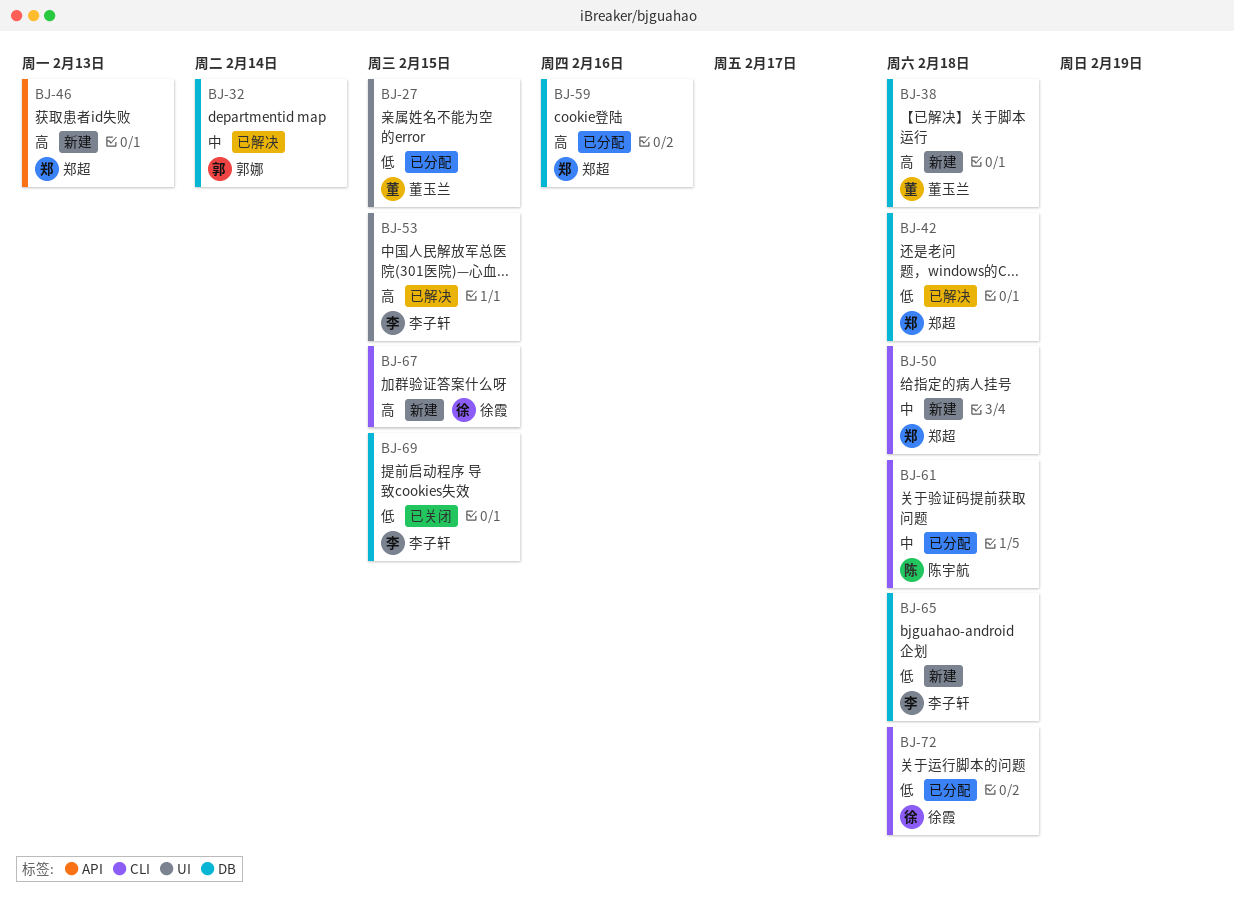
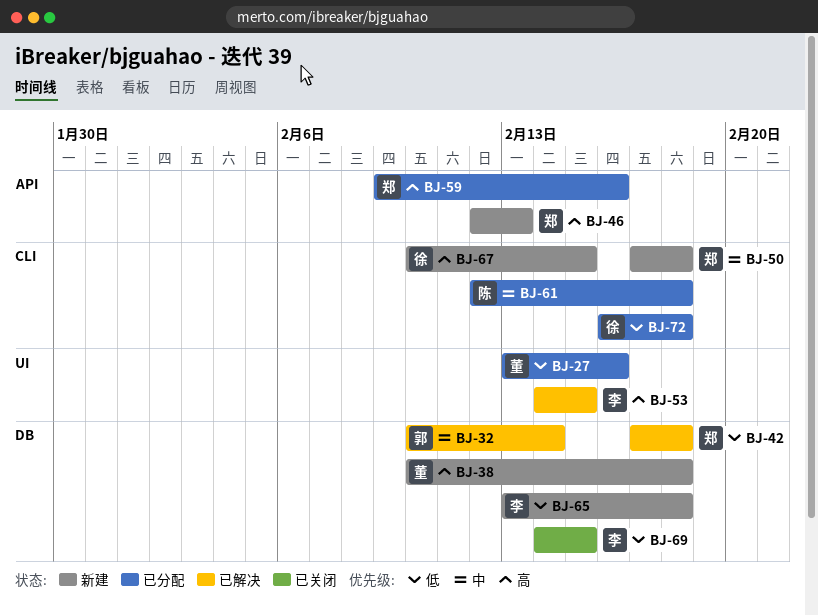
BJ-27, due: Feb 15 -> Feb 16
BJ-59, label: DB -> API

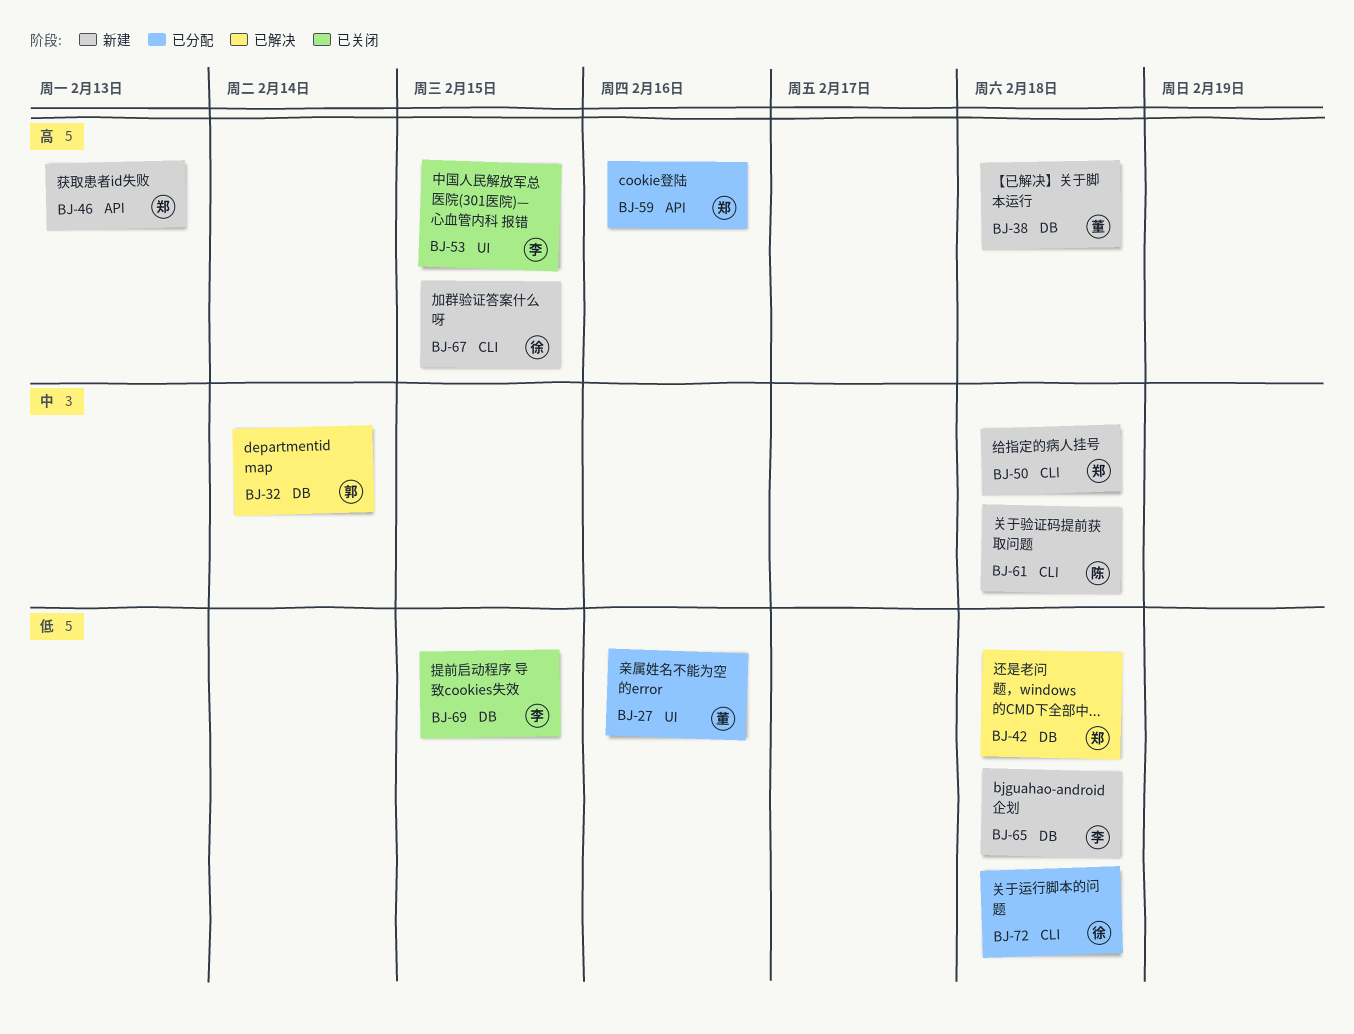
BJ-53, status: 已解决 -> 已关闭
BJ-61, status: 已分配 -> 新建

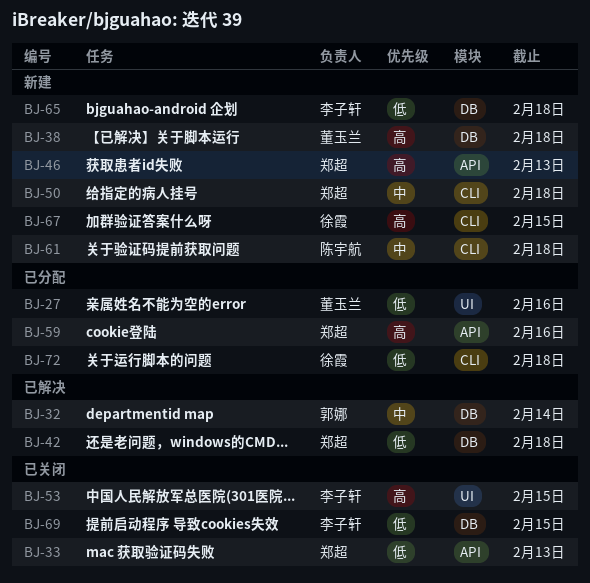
BJ-33: none -> present

